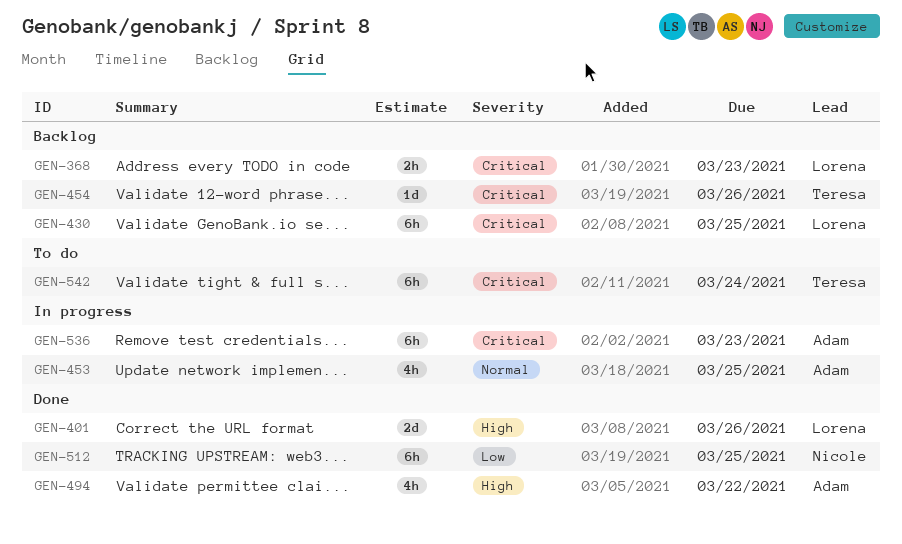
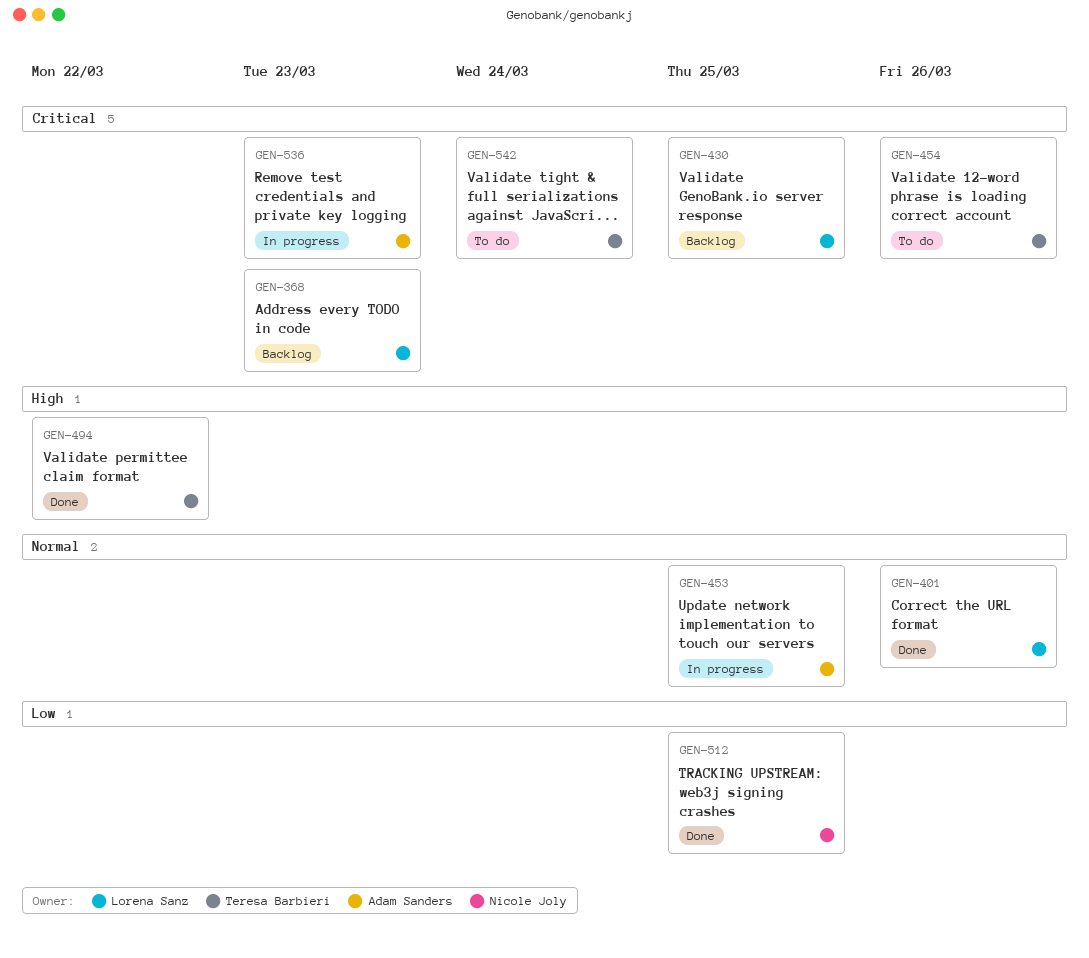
GEN-401, priority: High -> Normal
GEN-454, status: Backlog -> To do
GEN-494, owner: Adam Sanders -> Teresa Barbieri

